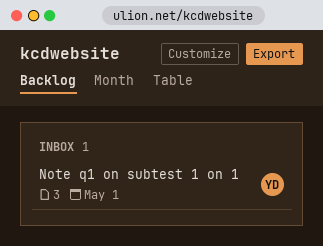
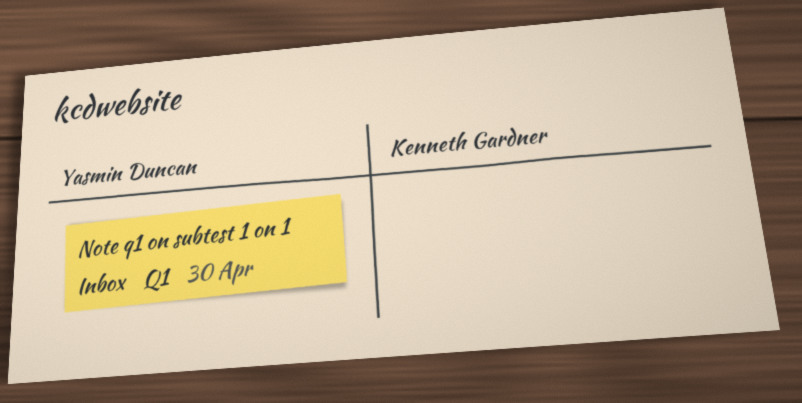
Note q1 on subtest 1 on 1, due: May 1 -> Apr 30

